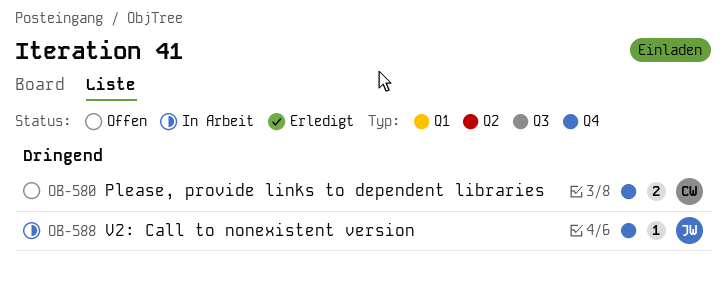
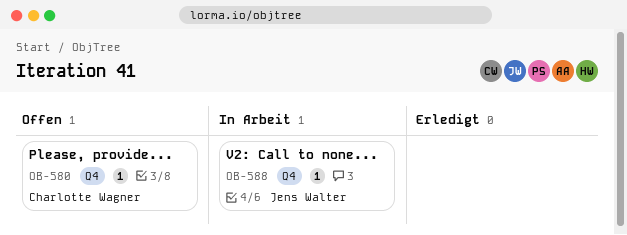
OB-580, estimate: 2 -> 1

